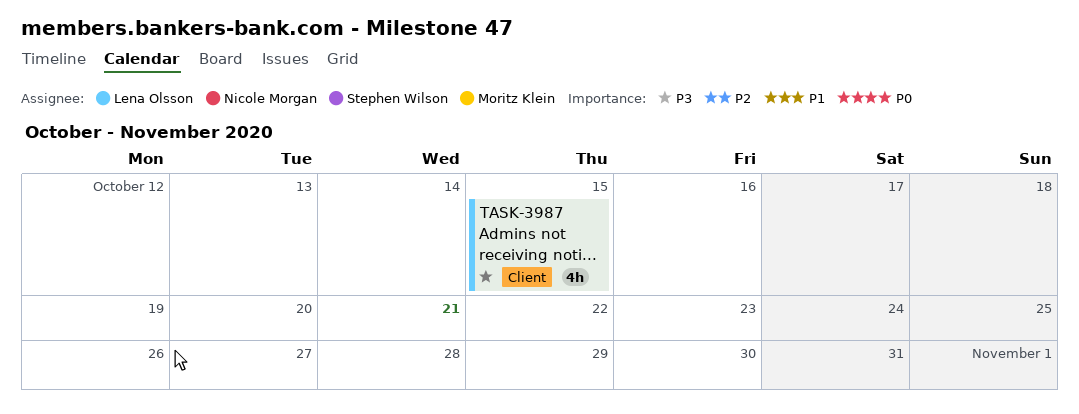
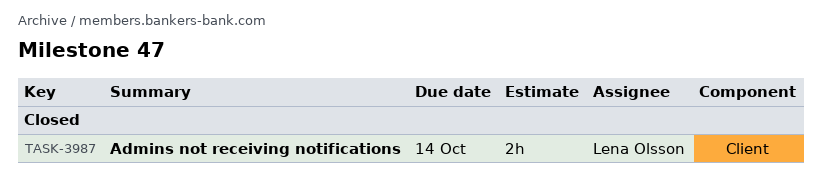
TASK-3987, estimate: 4h -> 2h
TASK-3987, due: Oct 15 -> Oct 14

